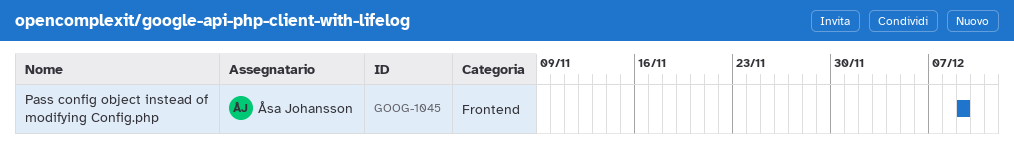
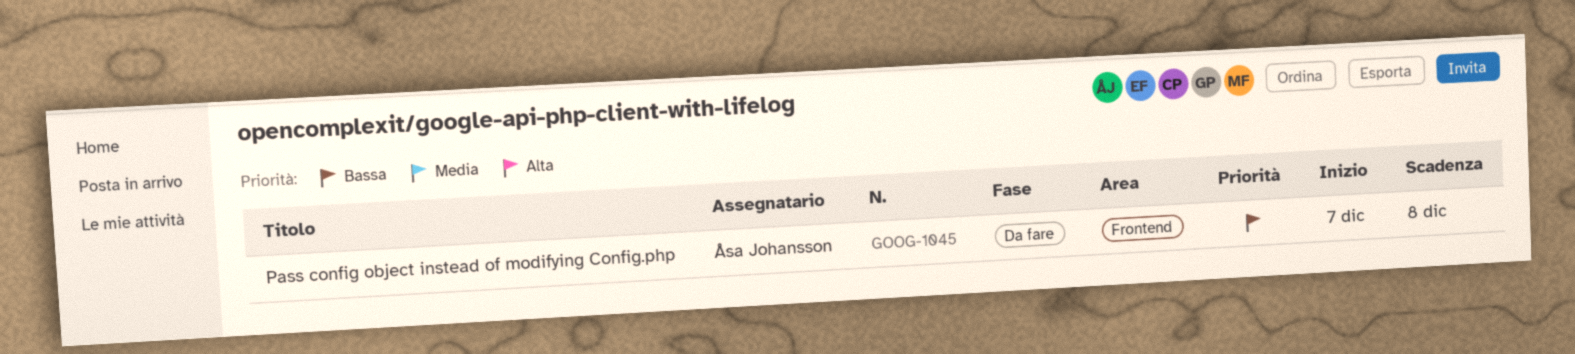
GOOG-1045, start: Dec 9 -> Dec 7
GOOG-1045, due: Dec 9 -> Dec 8

